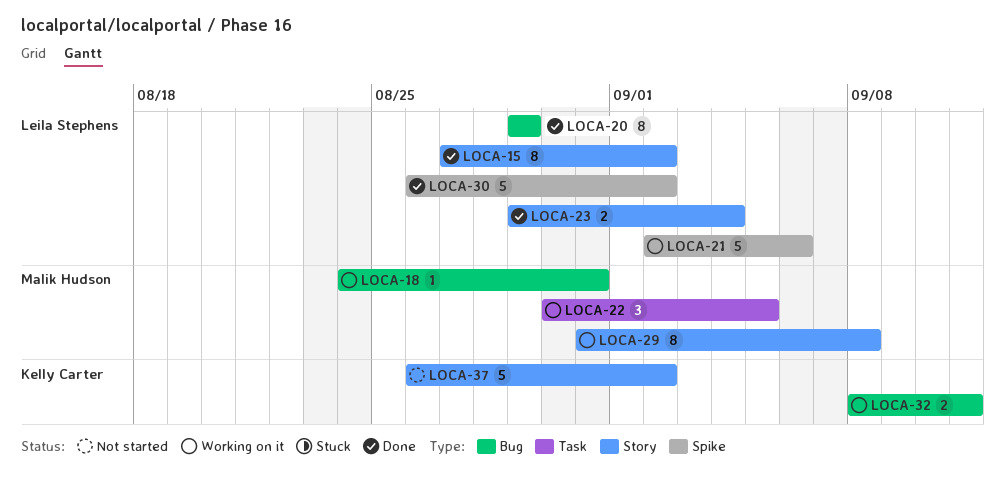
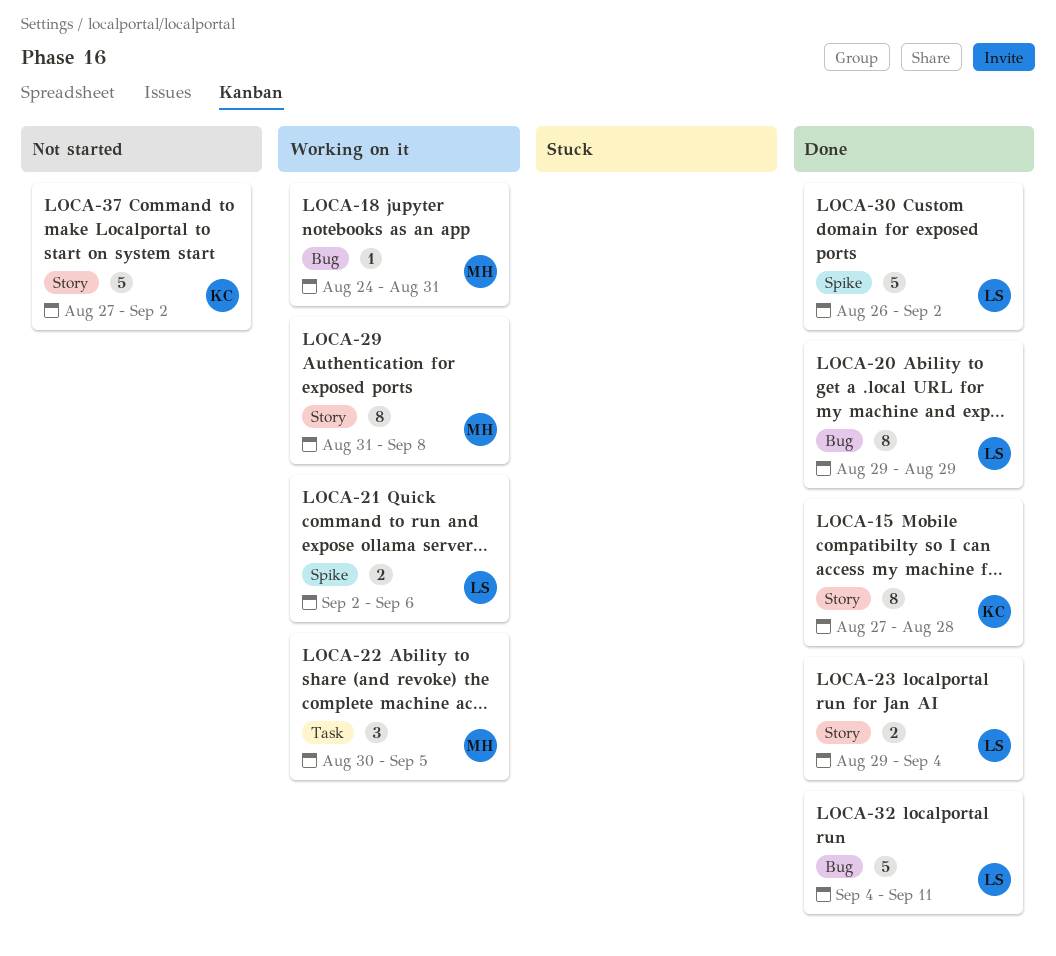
LOCA-15, owner: Leila Stephens -> Kelly Carter
LOCA-15, due: Sep 2 -> Aug 28
LOCA-21, estimate: 5 -> 2
LOCA-32, status: Working on it -> Done
LOCA-32, owner: Kelly Carter -> Leila Stephens
LOCA-32, estimate: 2 -> 5
LOCA-32, start: Sep 8 -> Sep 4
LOCA-37, start: Aug 26 -> Aug 27

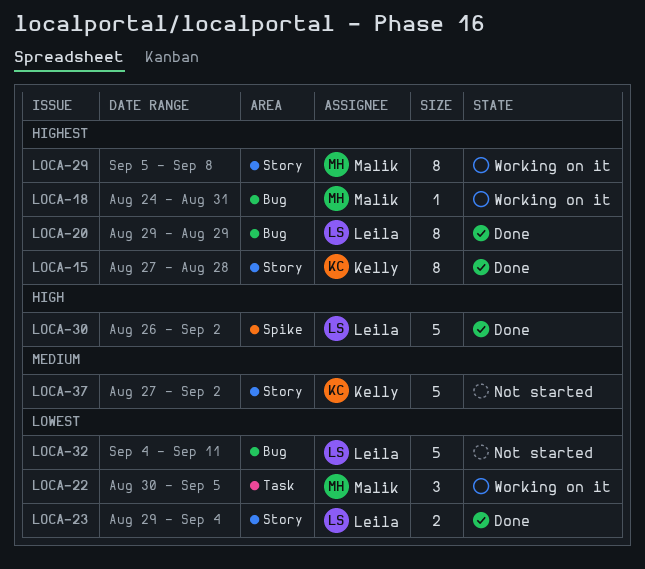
LOCA-21: present -> none
LOCA-29, start: Aug 31 -> Sep 5
LOCA-32, status: Done -> Not started

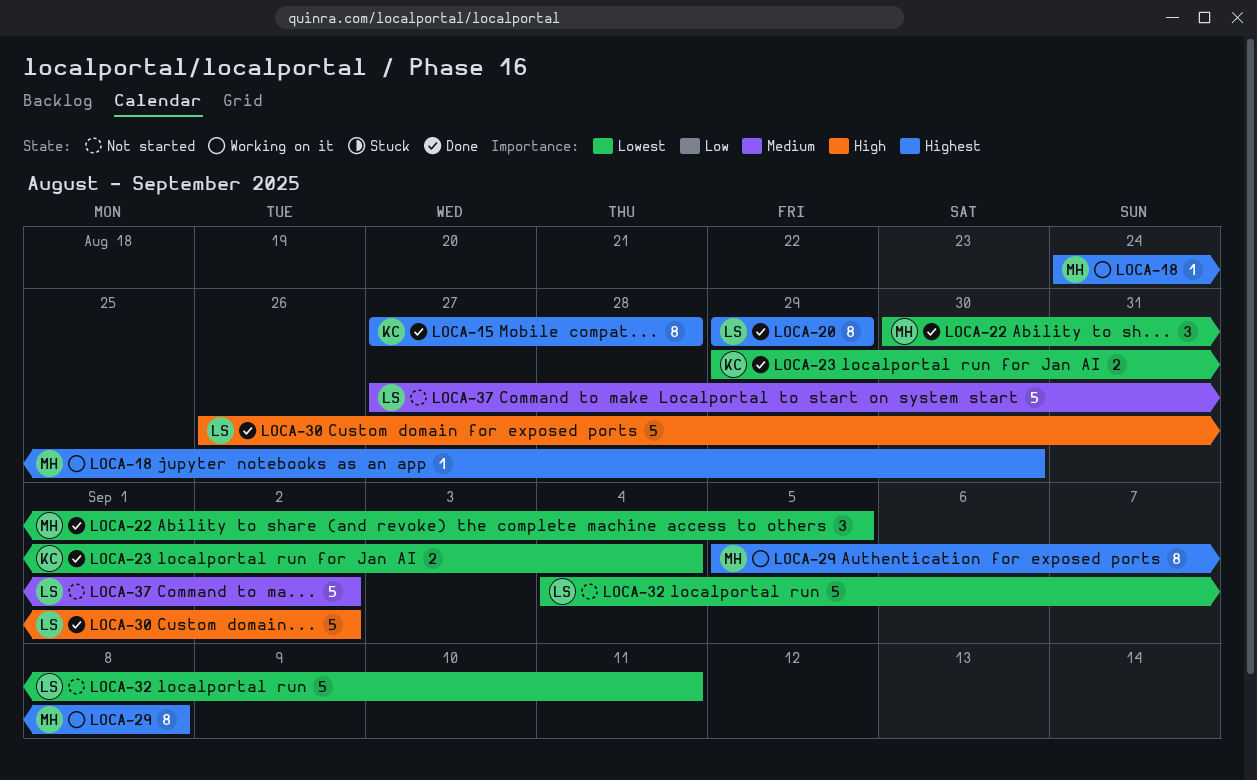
LOCA-18, due: Aug 31 -> Aug 30
LOCA-22, status: Working on it -> Done
LOCA-23, owner: Leila -> Kelly
LOCA-37, owner: Kelly -> Leila

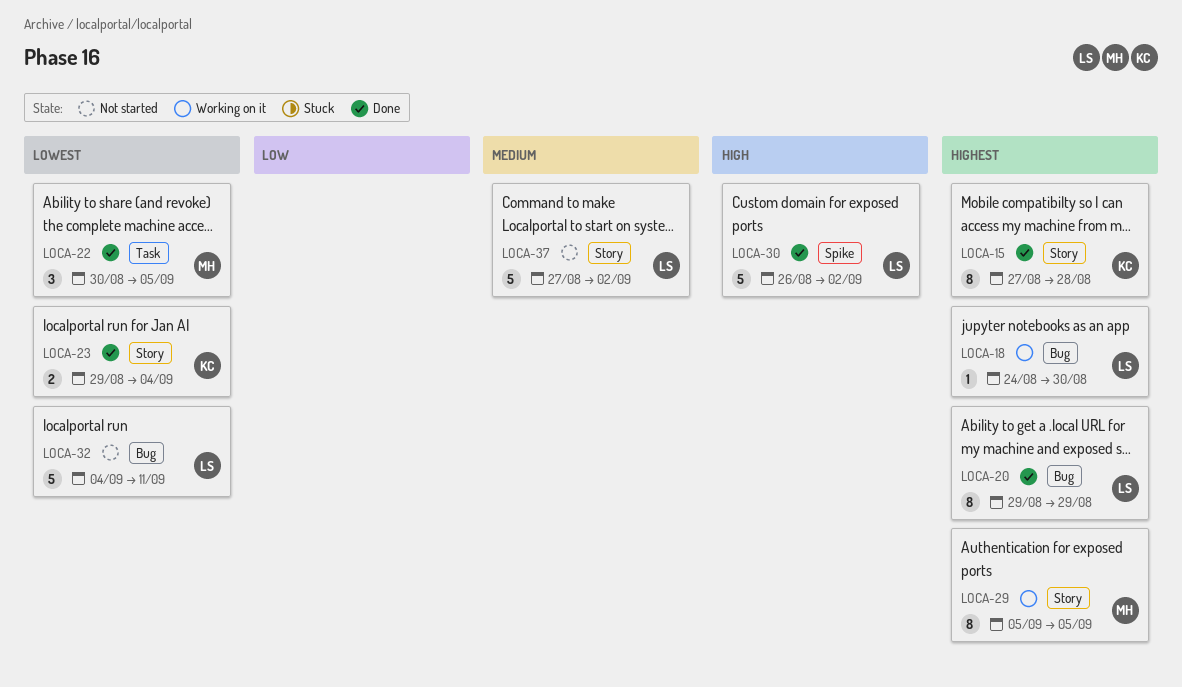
LOCA-18, owner: MH -> LS
LOCA-29, due: Sep 8 -> Sep 5

